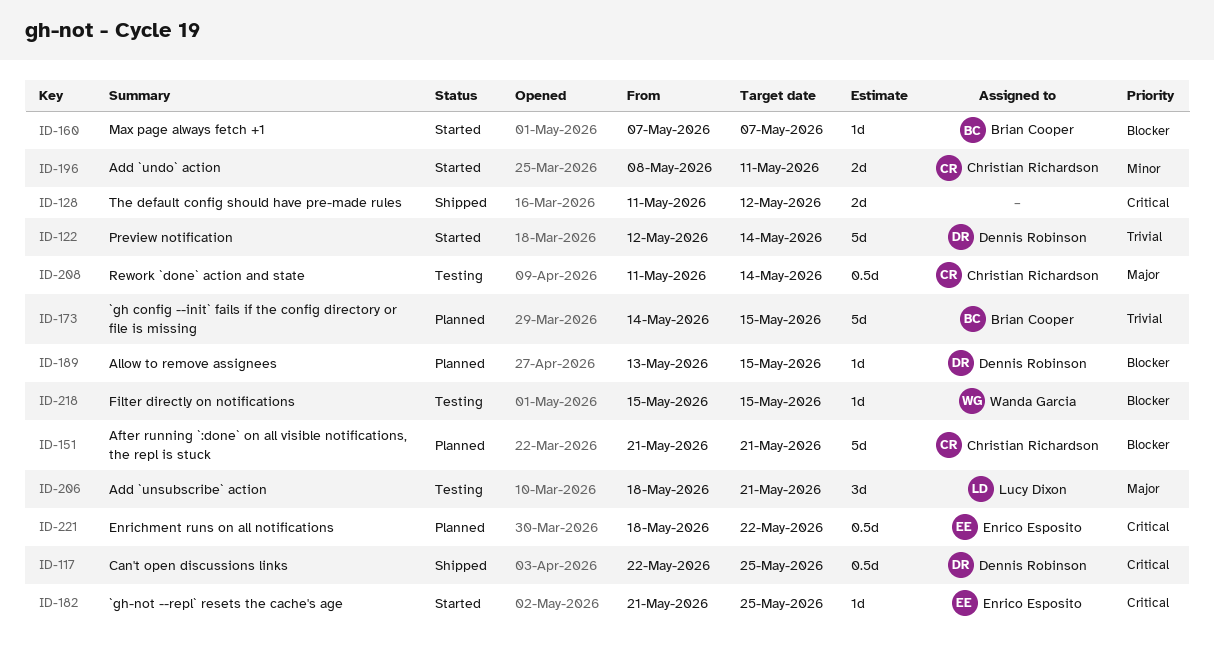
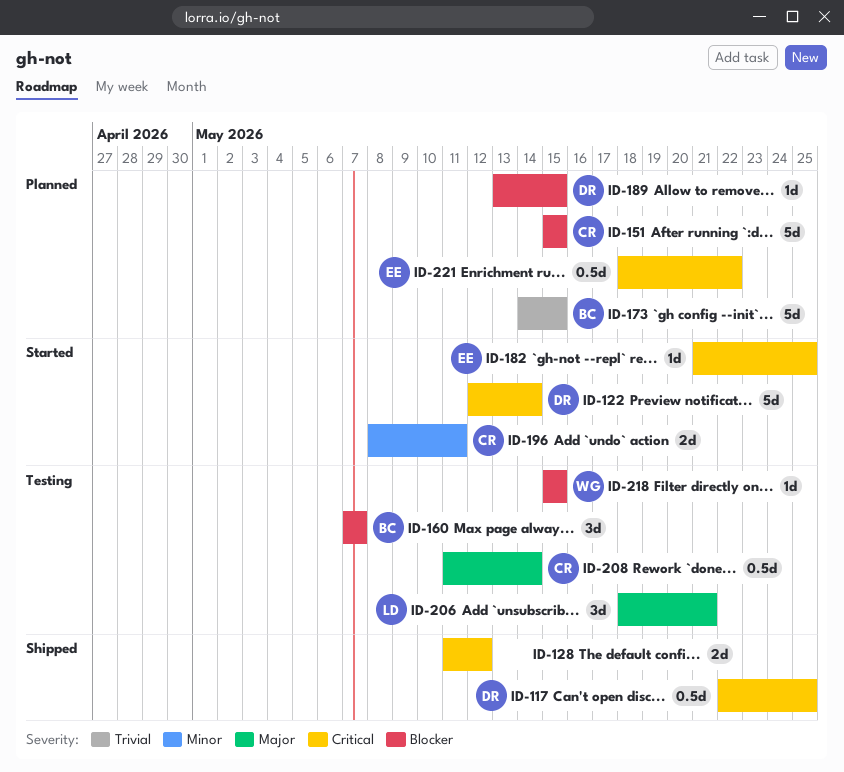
ID-122, priority: Trivial -> Critical
ID-151, start: May 21 -> May 15
ID-151, due: May 21 -> May 15
ID-160, status: Started -> Testing
ID-160, estimate: 1d -> 3d

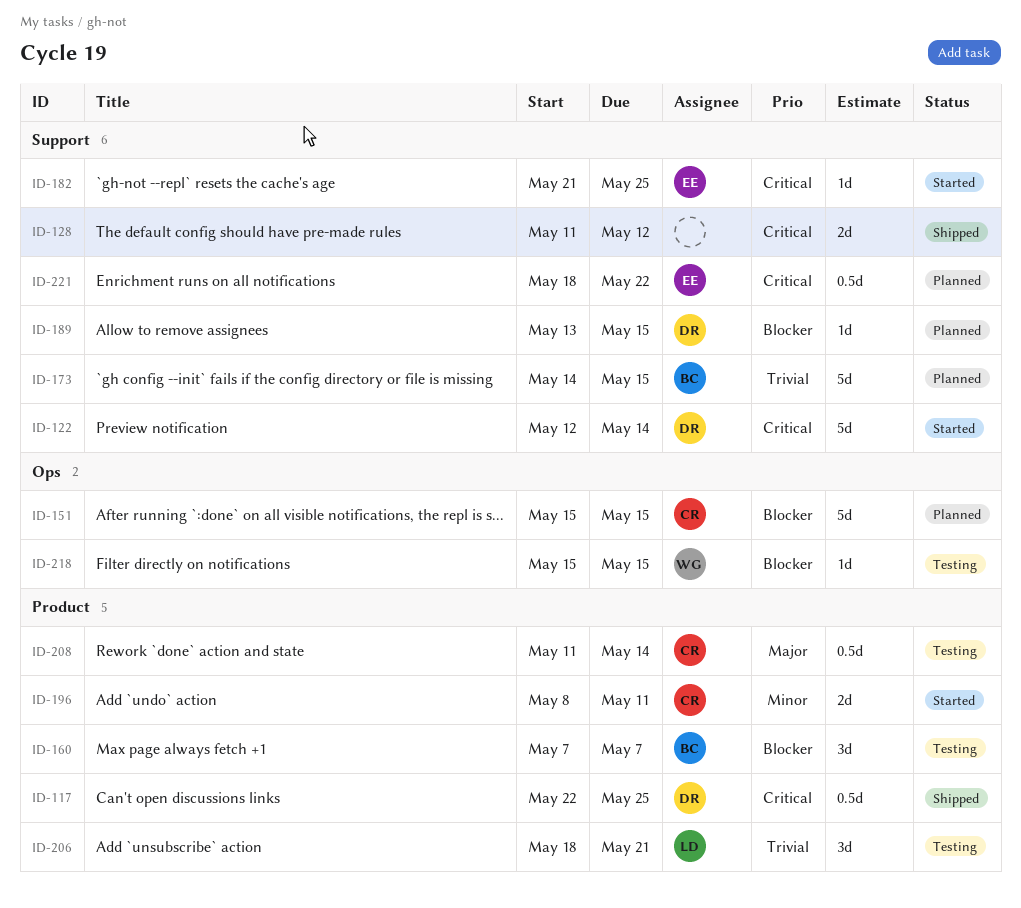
ID-206, priority: Major -> Trivial

